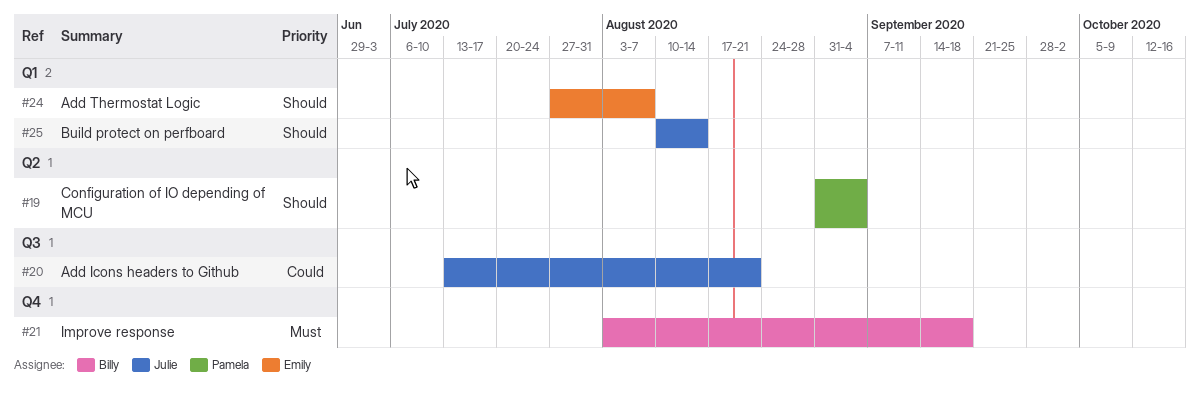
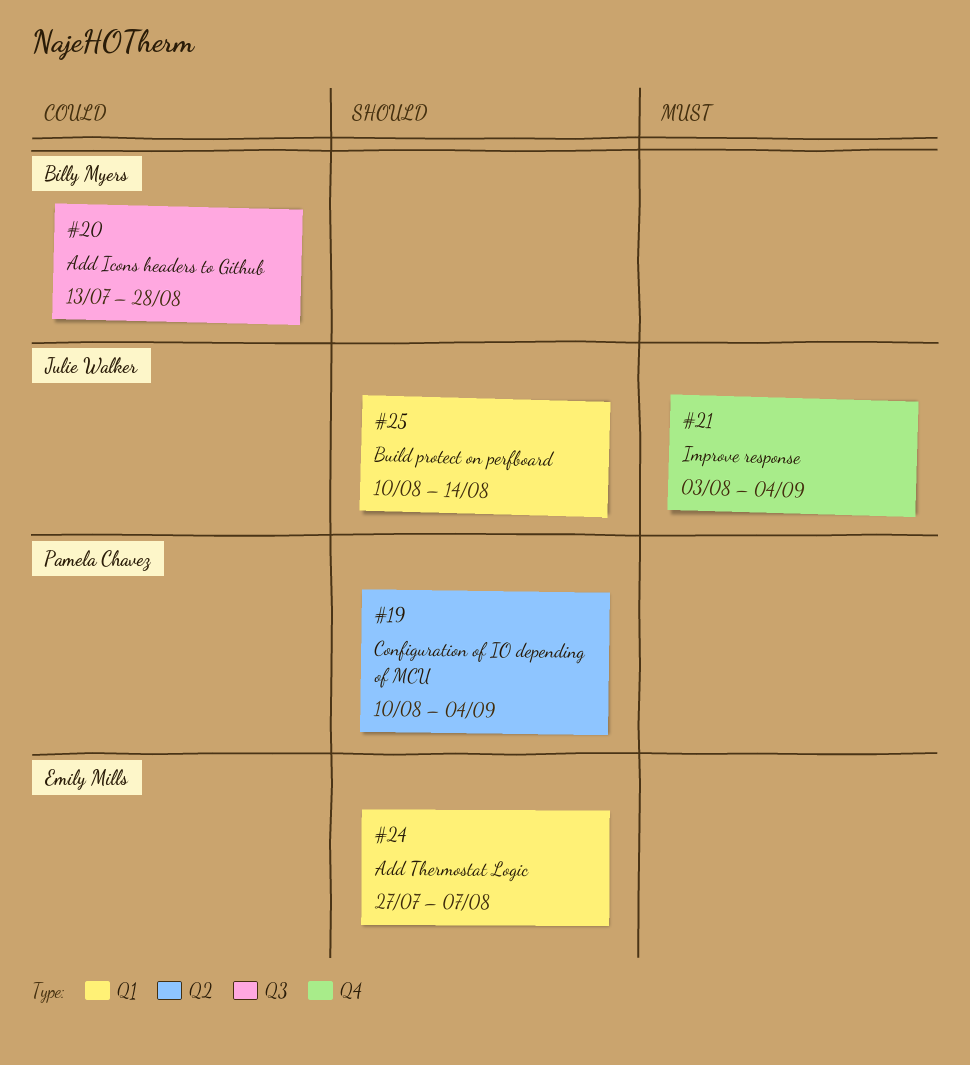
#19, start: Aug 31 -> Aug 10
#20, owner: Julie Walker -> Billy Myers
#20, due: Aug 21 -> Aug 28
#21, owner: Billy Myers -> Julie Walker
#21, due: Sep 18 -> Sep 4

